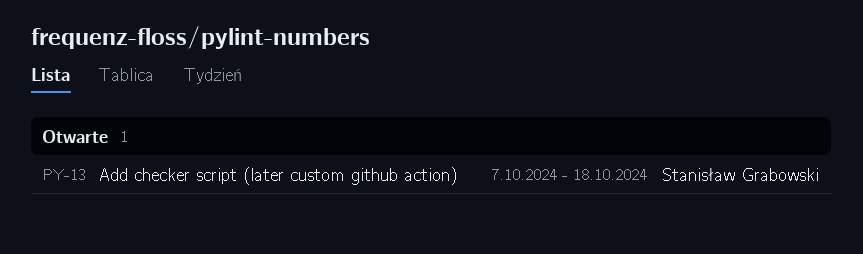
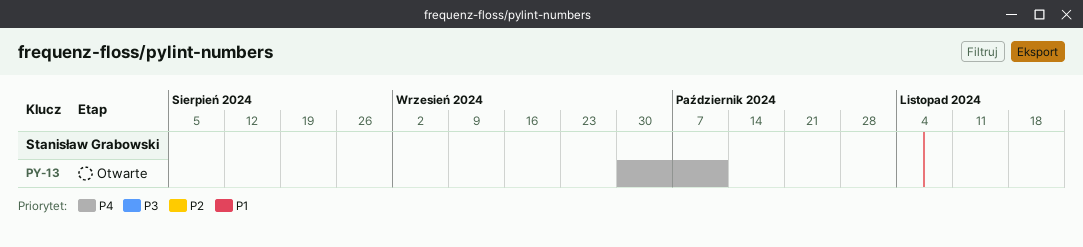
PY-13, start: Oct 7 -> Sep 30
PY-13, due: Oct 18 -> Oct 11

